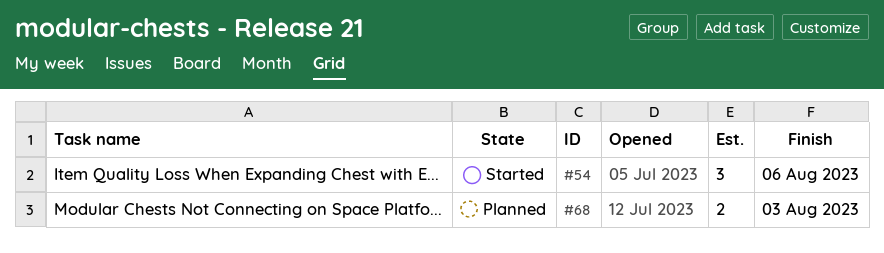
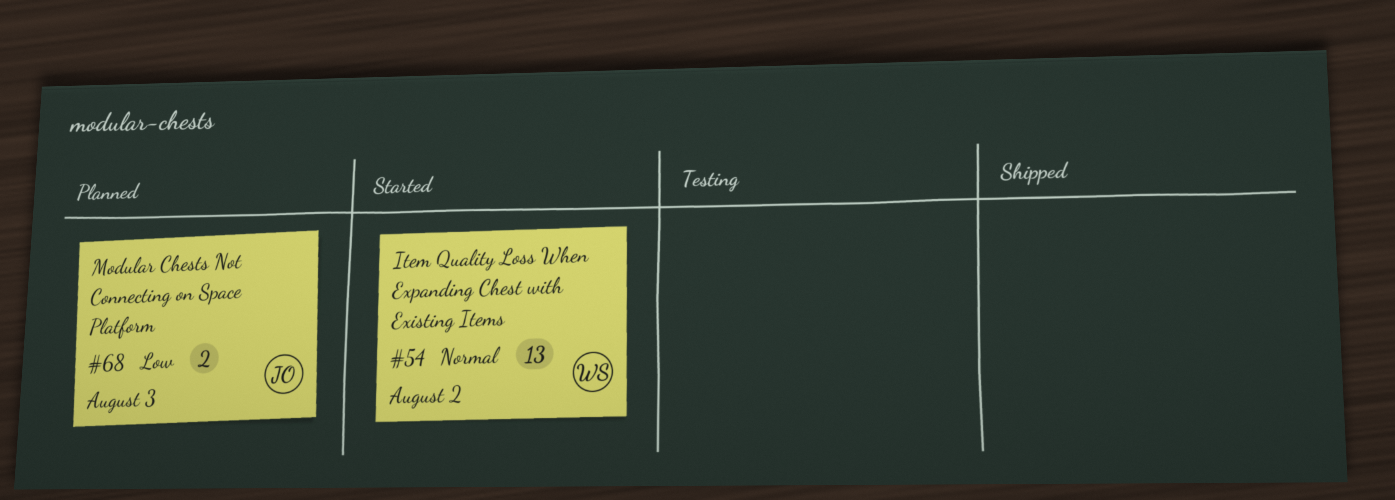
#54, estimate: 3 -> 13
#54, due: Aug 6 -> Aug 2

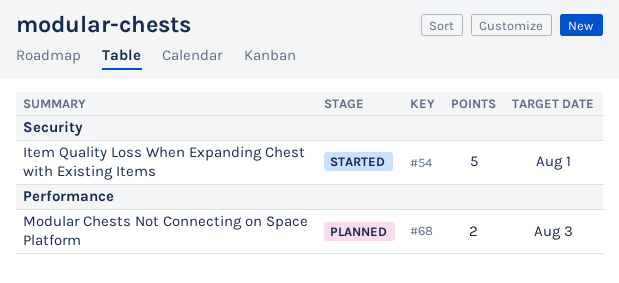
#54, estimate: 13 -> 5
#54, due: Aug 2 -> Aug 1

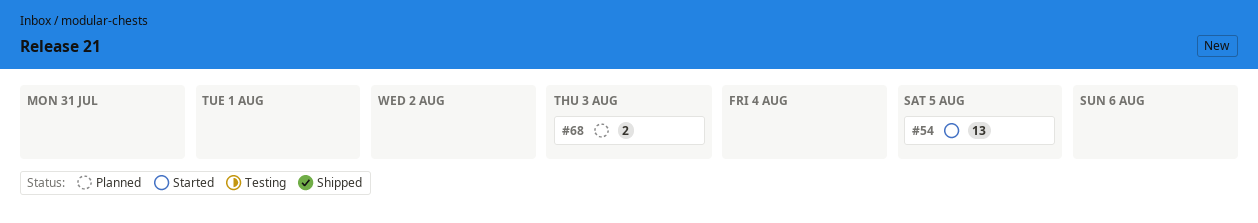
#54, estimate: 5 -> 13
#54, due: Aug 1 -> Aug 5

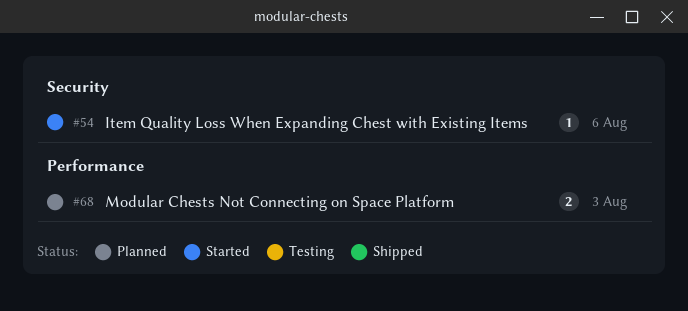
#54, estimate: 13 -> 1
#54, due: Aug 5 -> Aug 6

